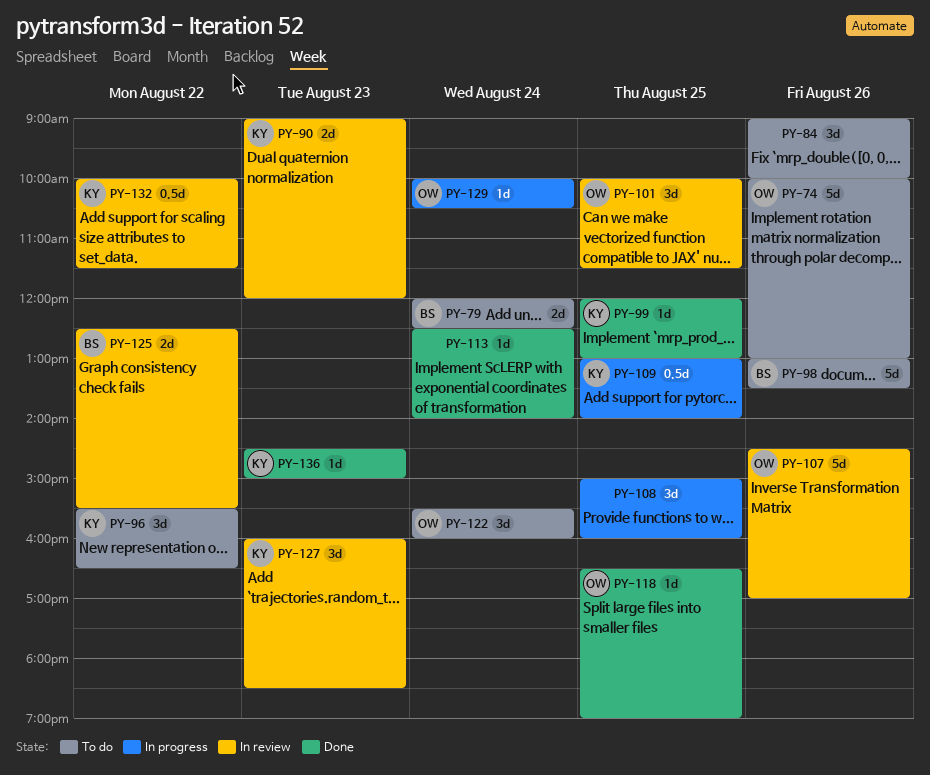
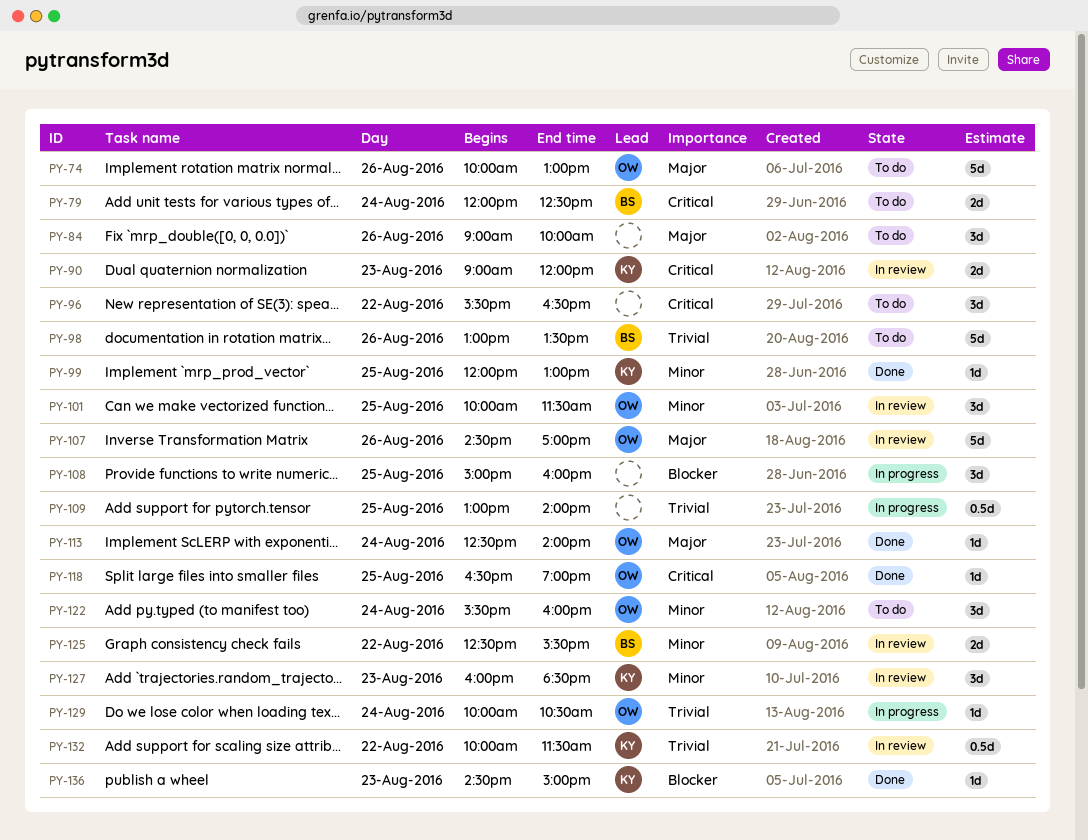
PY-96, owner: KY -> none
PY-109, owner: KY -> none
PY-113, owner: none -> OW

